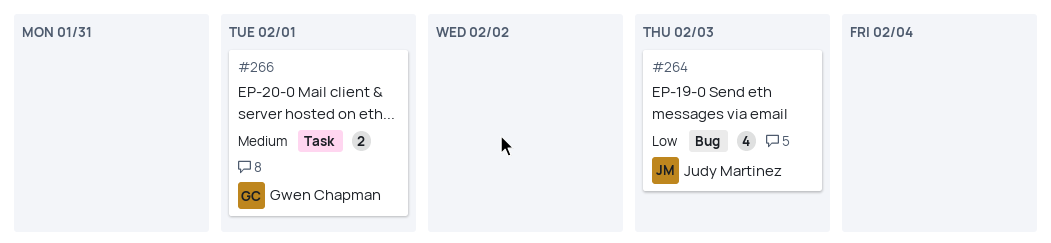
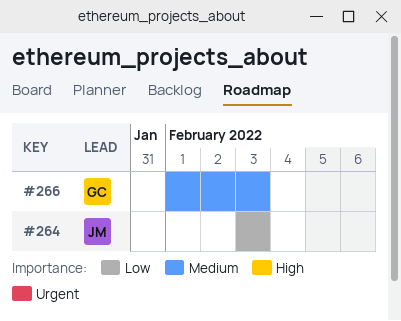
#266, due: Feb 1 -> Feb 3

